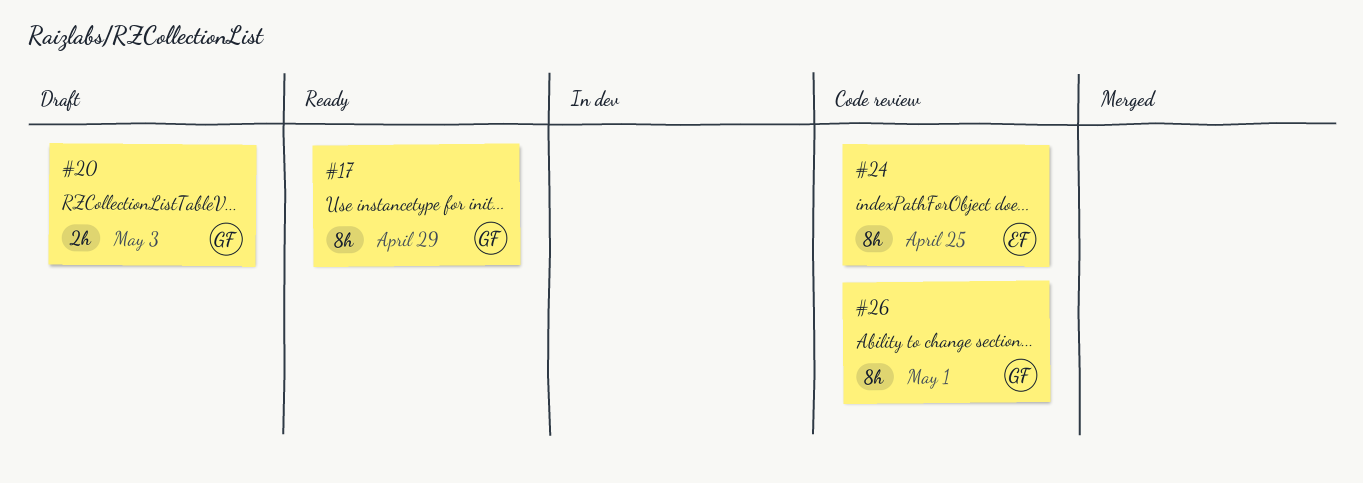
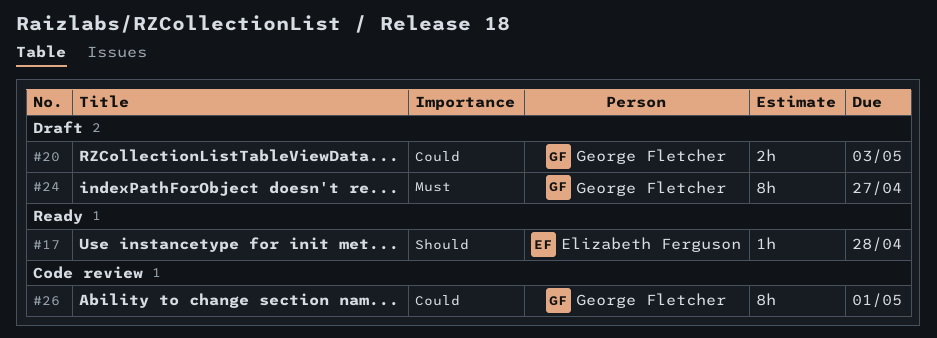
#17, owner: George Fletcher -> Elizabeth Ferguson
#17, estimate: 8h -> 1h
#17, due: Apr 29 -> Apr 28
#24, status: Code review -> Draft
#24, owner: Elizabeth Ferguson -> George Fletcher
#24, due: Apr 25 -> Apr 27

